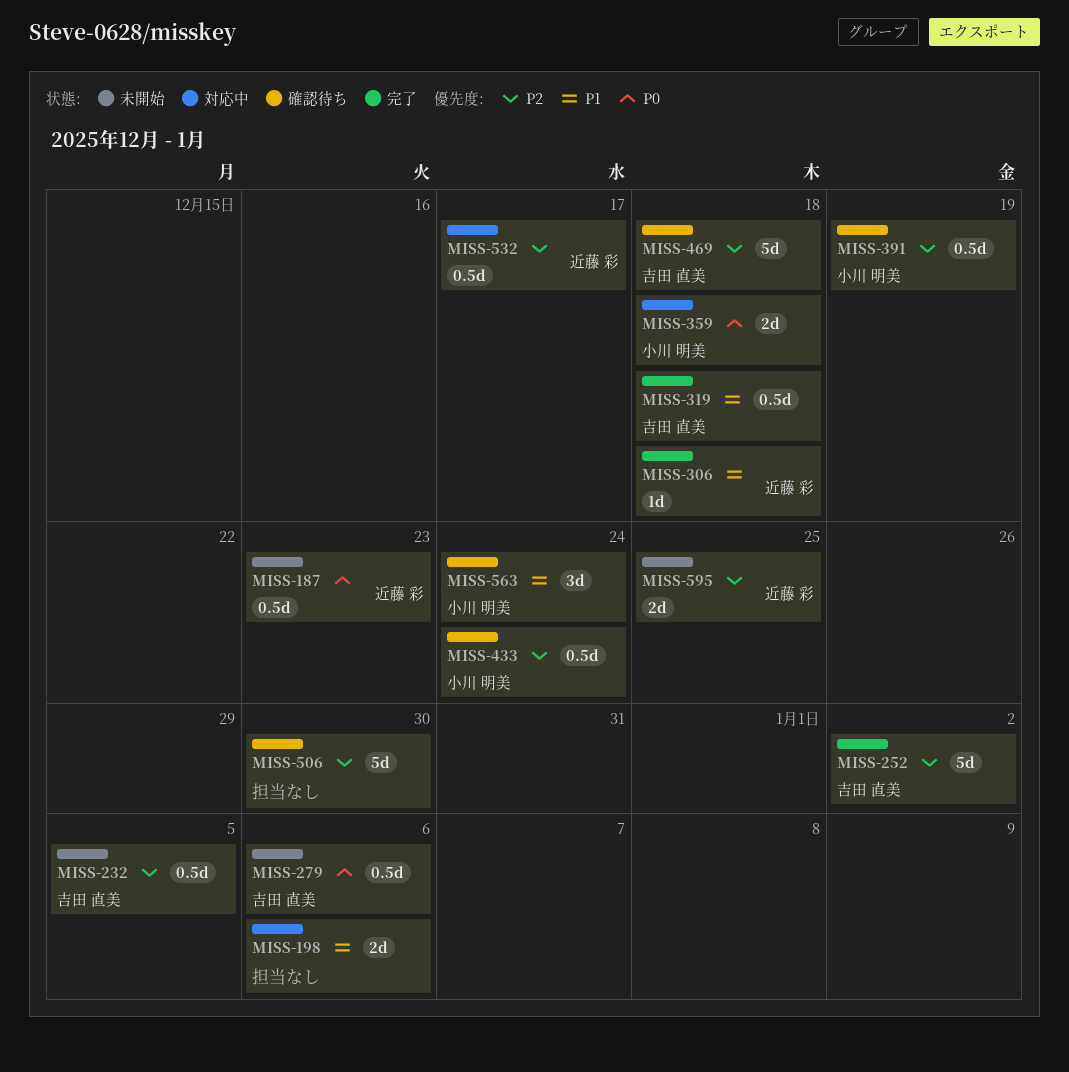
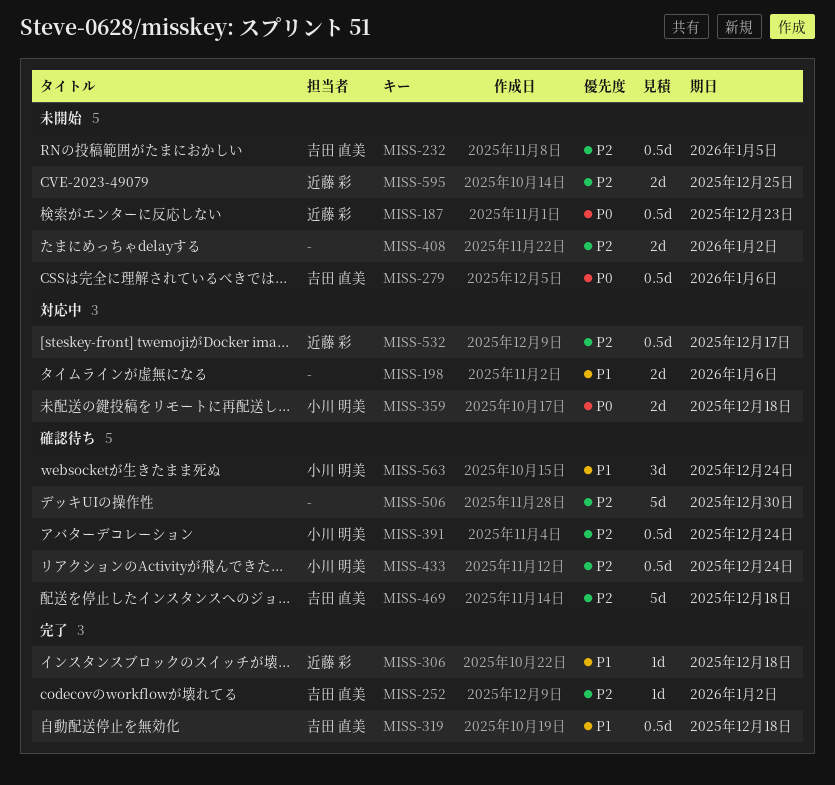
MISS-252, estimate: 5d -> 1d
MISS-391, due: Dec 19 -> Dec 24
MISS-408: none -> present

